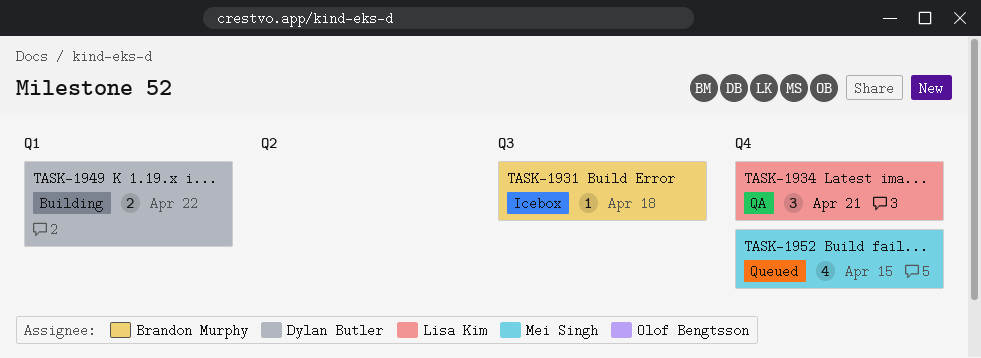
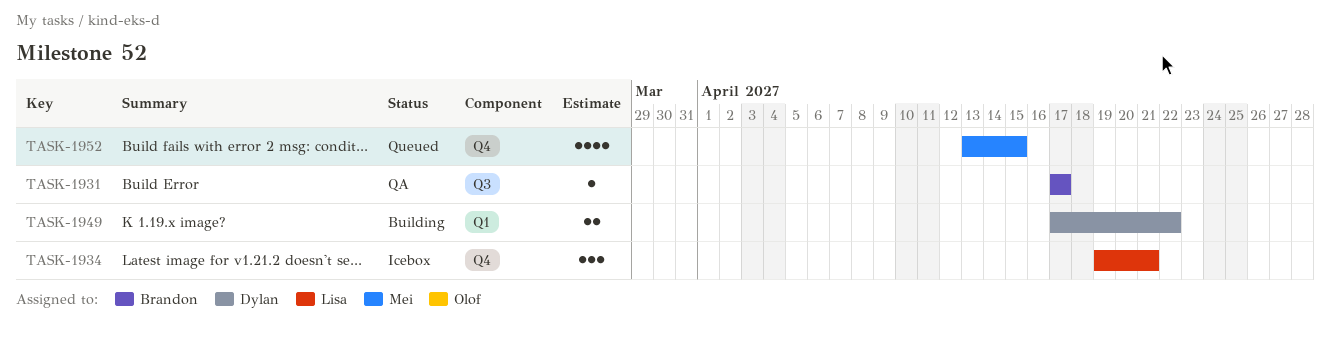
TASK-1931, status: Icebox -> QA
TASK-1931, due: Apr 18 -> Apr 17
TASK-1934, status: QA -> Icebox

